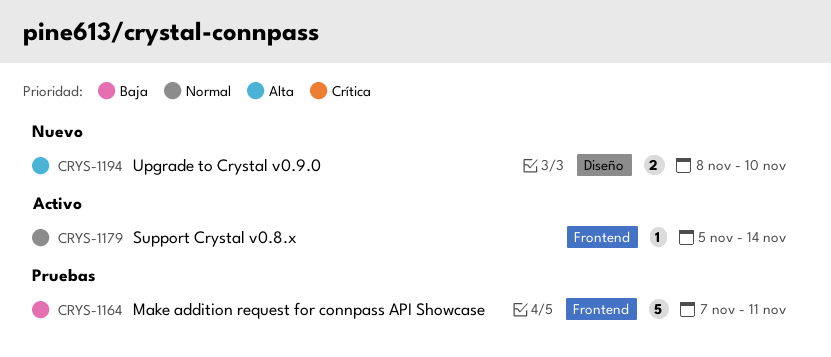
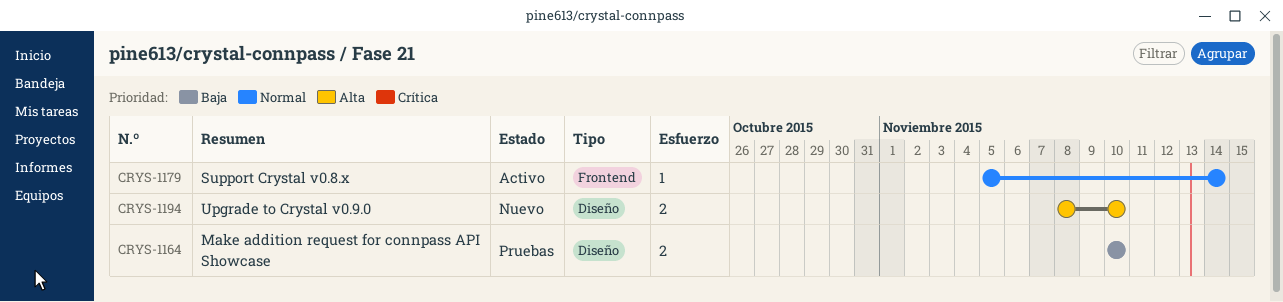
CRYS-1164, label: Frontend -> Diseño
CRYS-1164, estimate: 5 -> 2
CRYS-1164, start: Nov 7 -> Nov 10
CRYS-1164, due: Nov 11 -> Nov 10

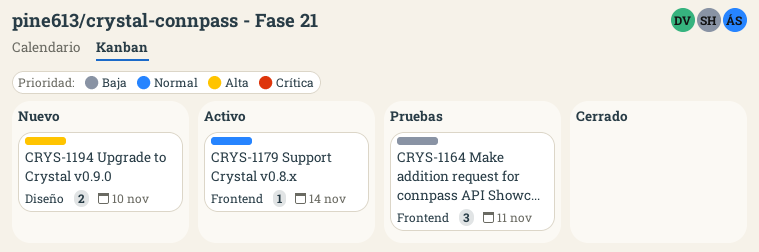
CRYS-1164, label: Diseño -> Frontend
CRYS-1164, estimate: 2 -> 3
CRYS-1164, due: Nov 10 -> Nov 11

